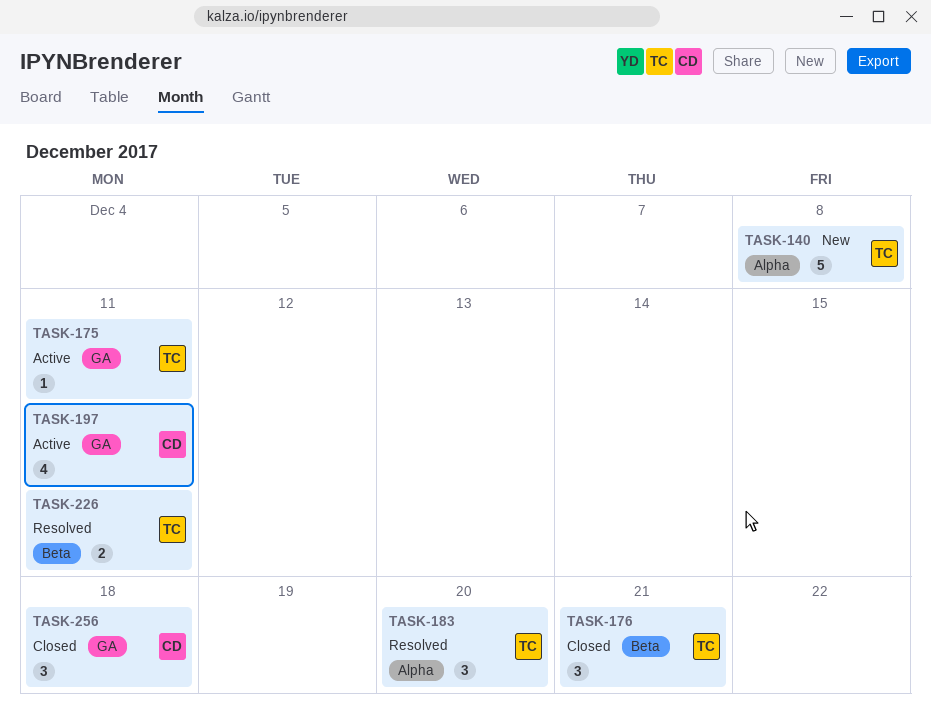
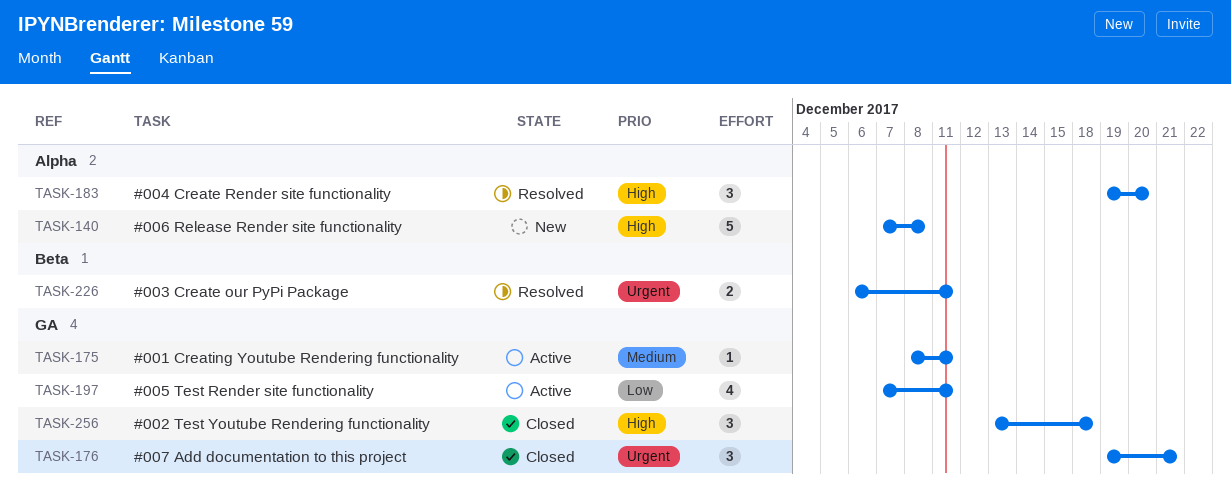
TASK-176, label: Beta -> GA

